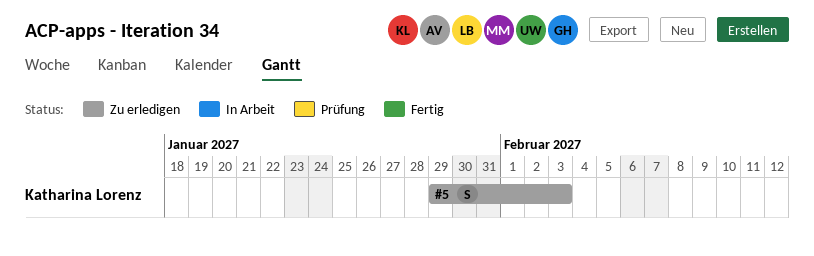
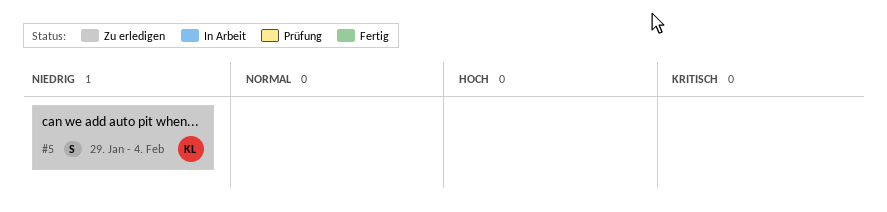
#5, due: Feb 3 -> Feb 4

